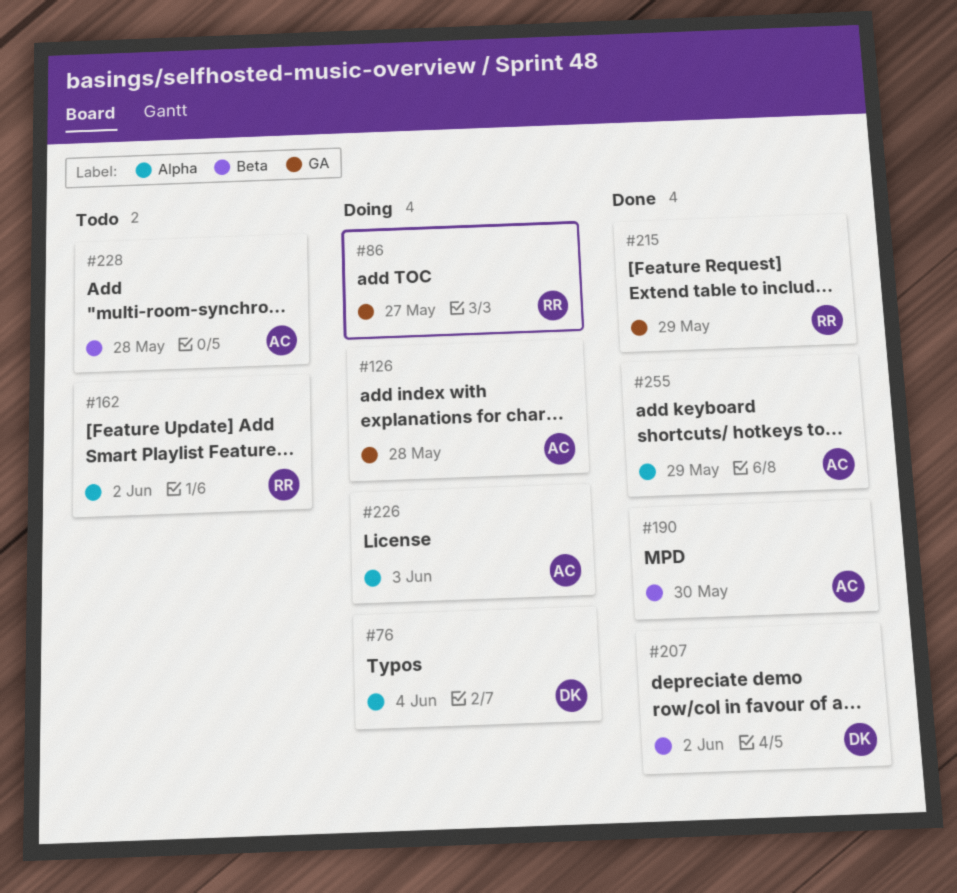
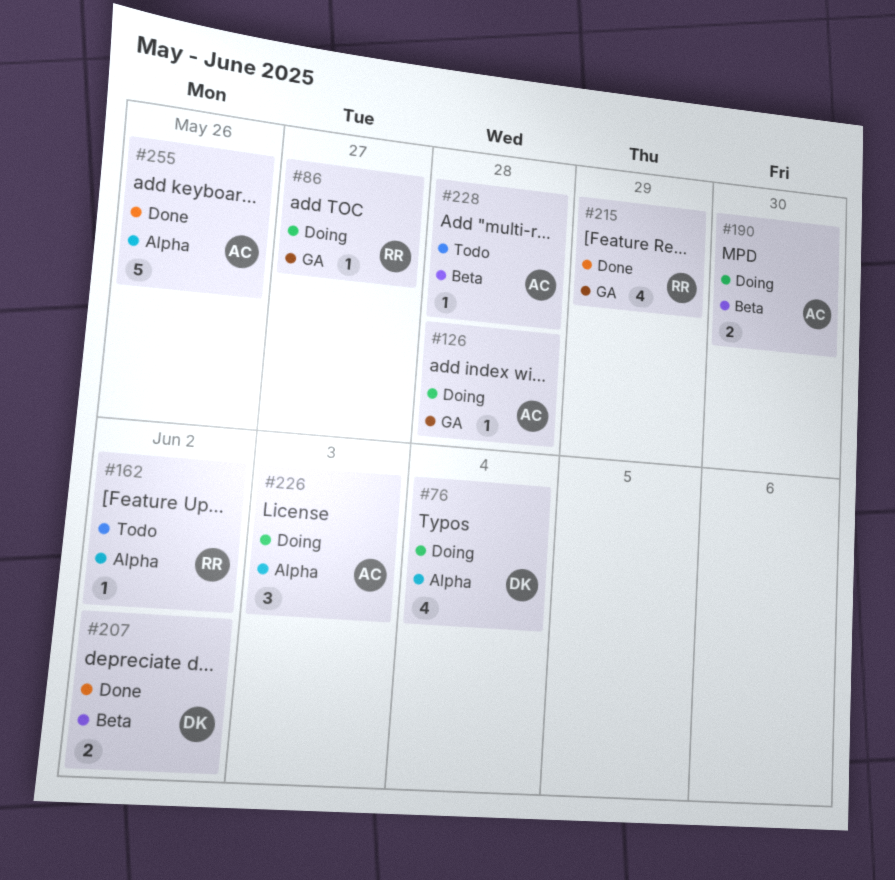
#190, status: Done -> Doing
#255, due: May 29 -> May 26

